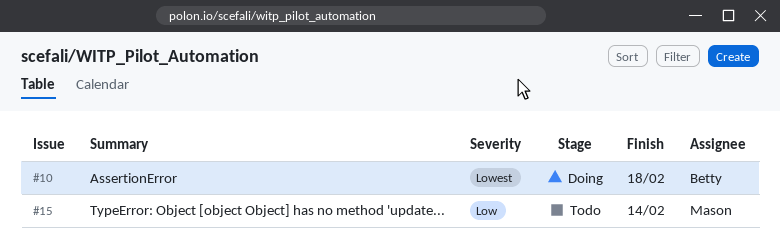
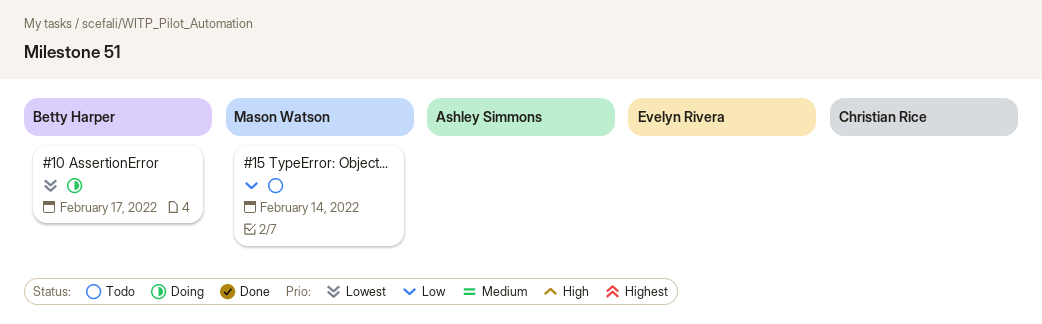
#10, due: Feb 18 -> Feb 17

